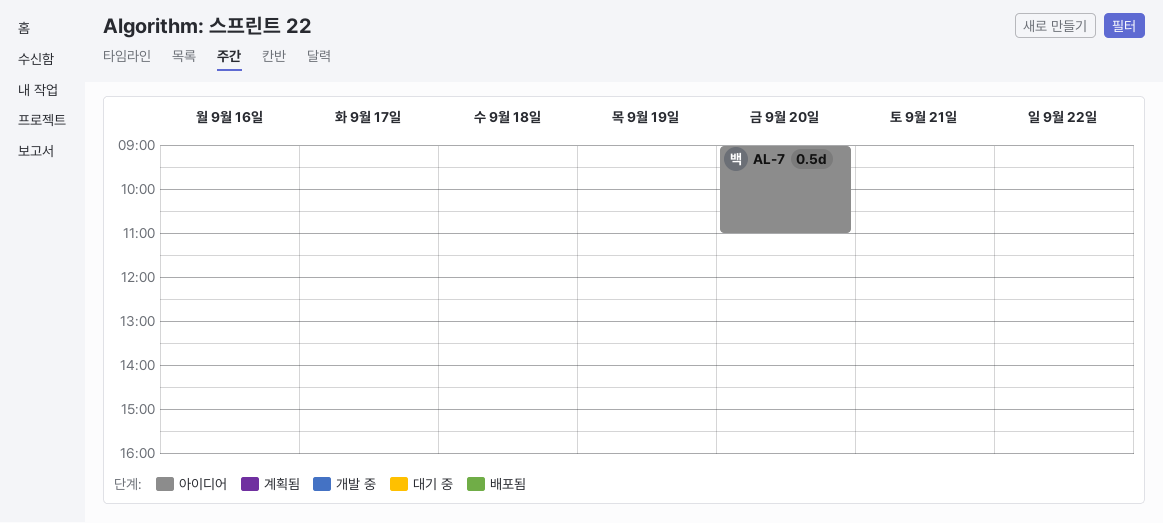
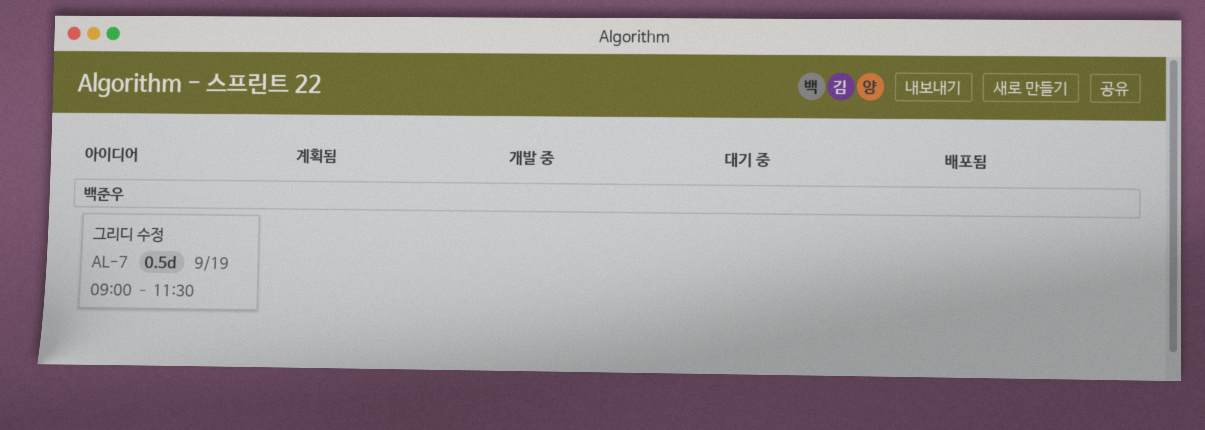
AL-7, day: Sep 20 -> Sep 19
AL-7, ends: 11:00 -> 11:30

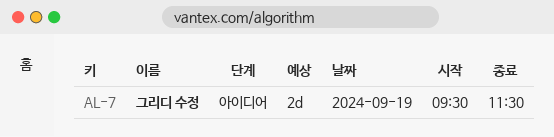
AL-7, estimate: 0.5d -> 2d
AL-7, begins: 09:00 -> 09:30

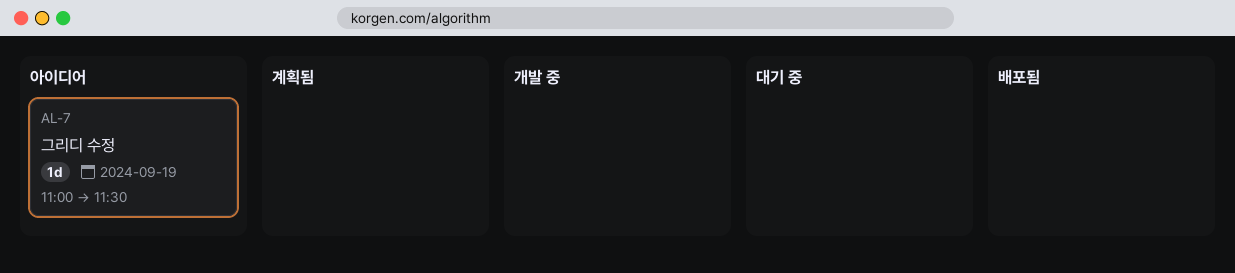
AL-7, estimate: 2d -> 1d
AL-7, begins: 09:30 -> 11:00

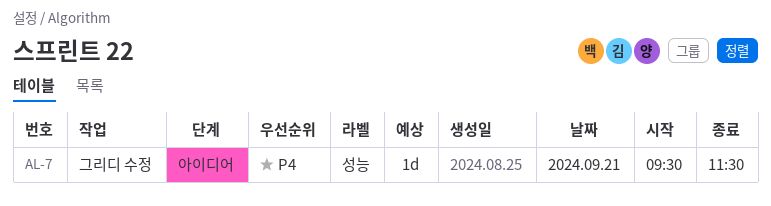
AL-7, day: Sep 19 -> Sep 21
AL-7, begins: 11:00 -> 09:30

